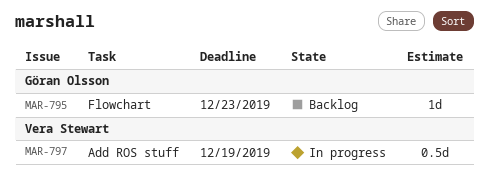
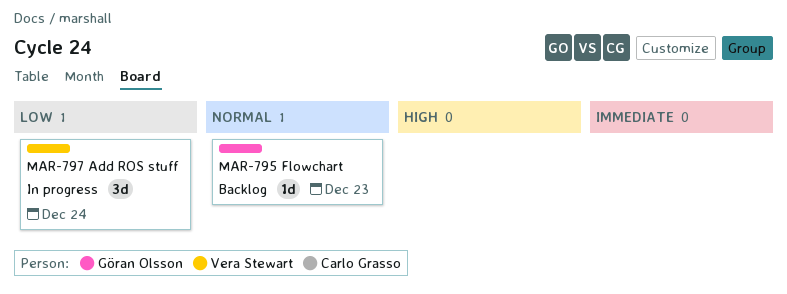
MAR-797, estimate: 0.5d -> 3d
MAR-797, due: Dec 19 -> Dec 24

